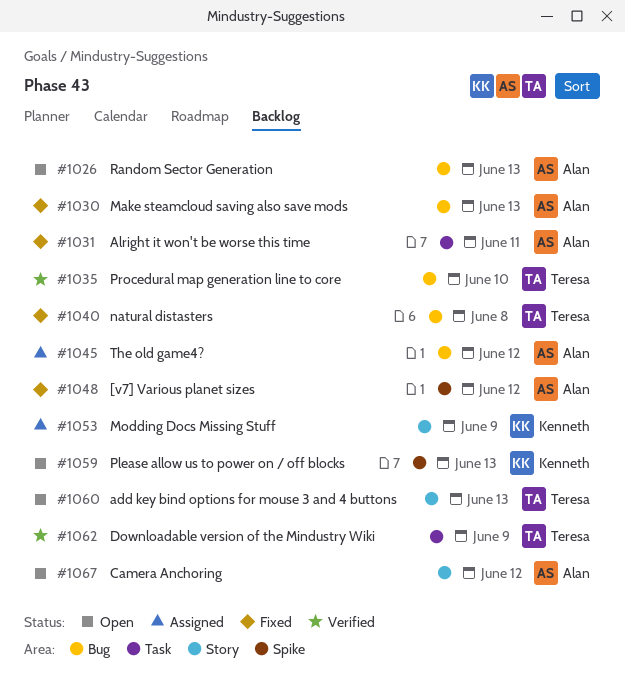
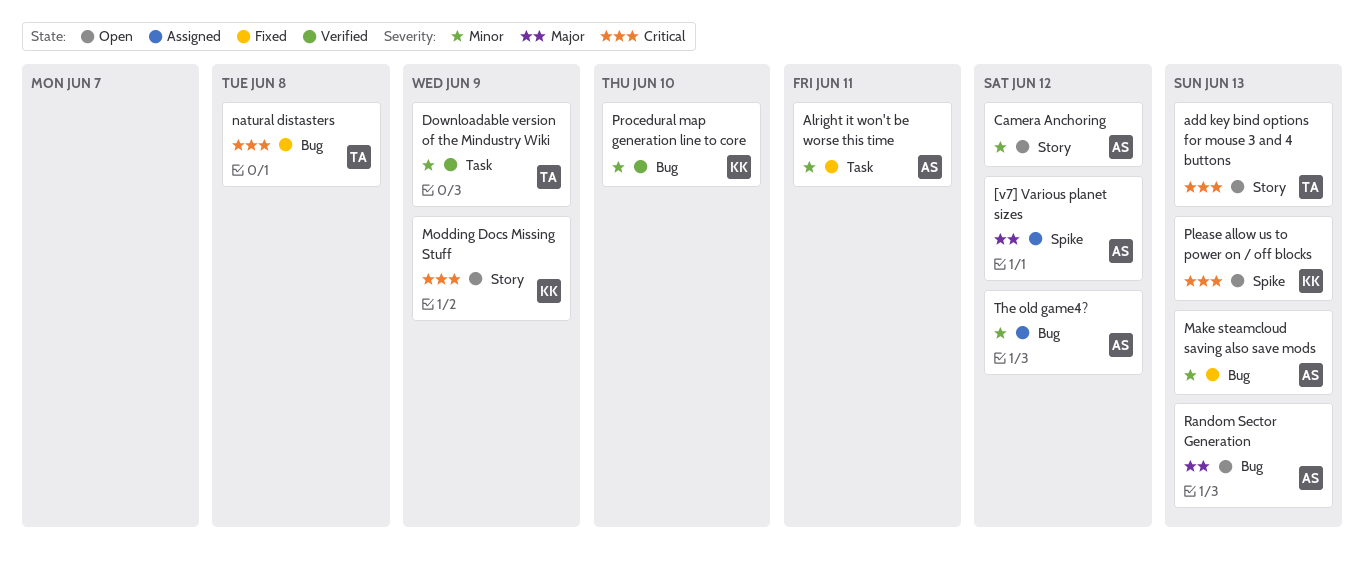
[v7] Various planet sizes, status: Fixed -> Assigned
Modding Docs Missing Stuff, status: Assigned -> Open
Procedural map generation line to core, owner: Teresa -> Kenneth

